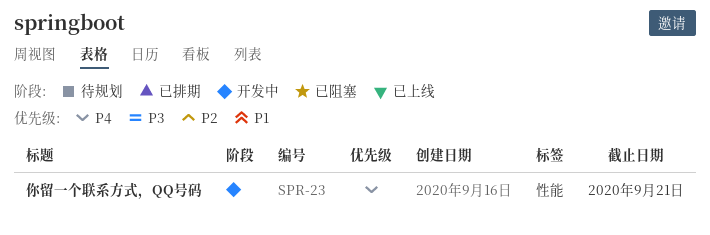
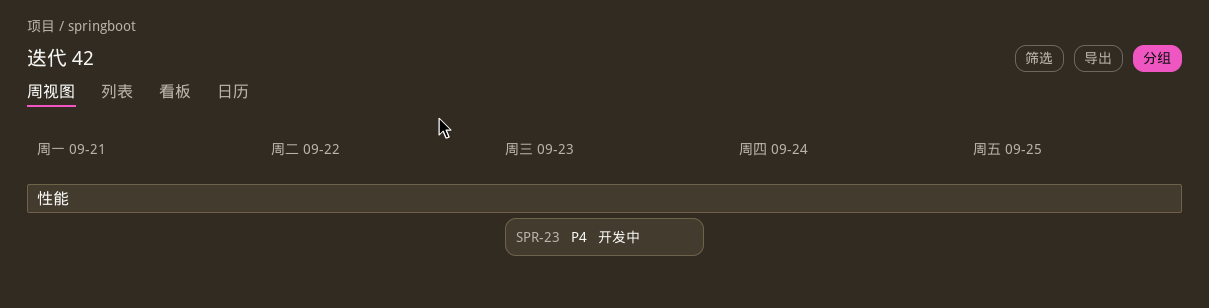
SPR-23, due: Sep 21 -> Sep 23

